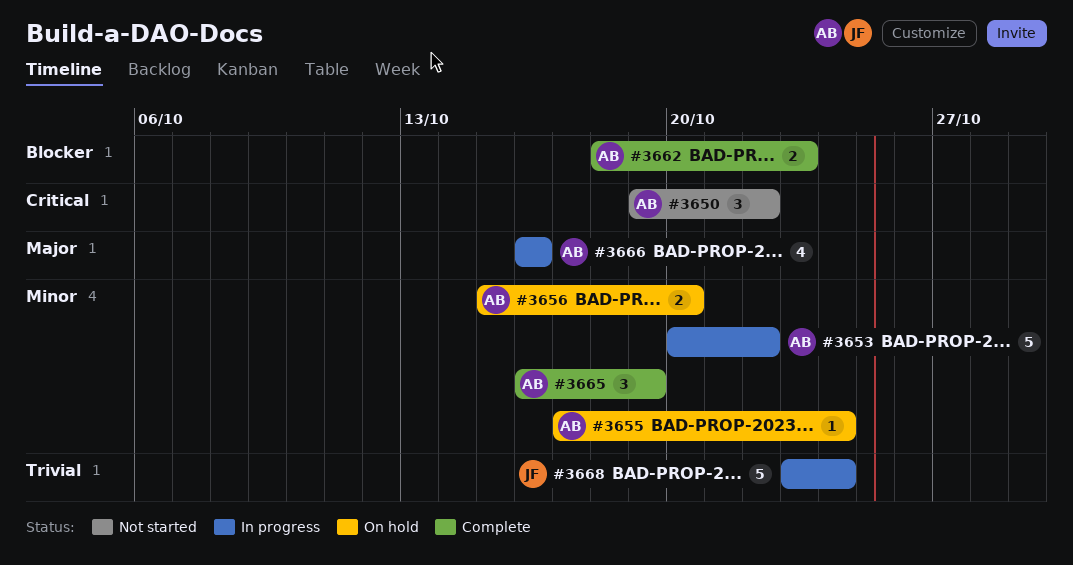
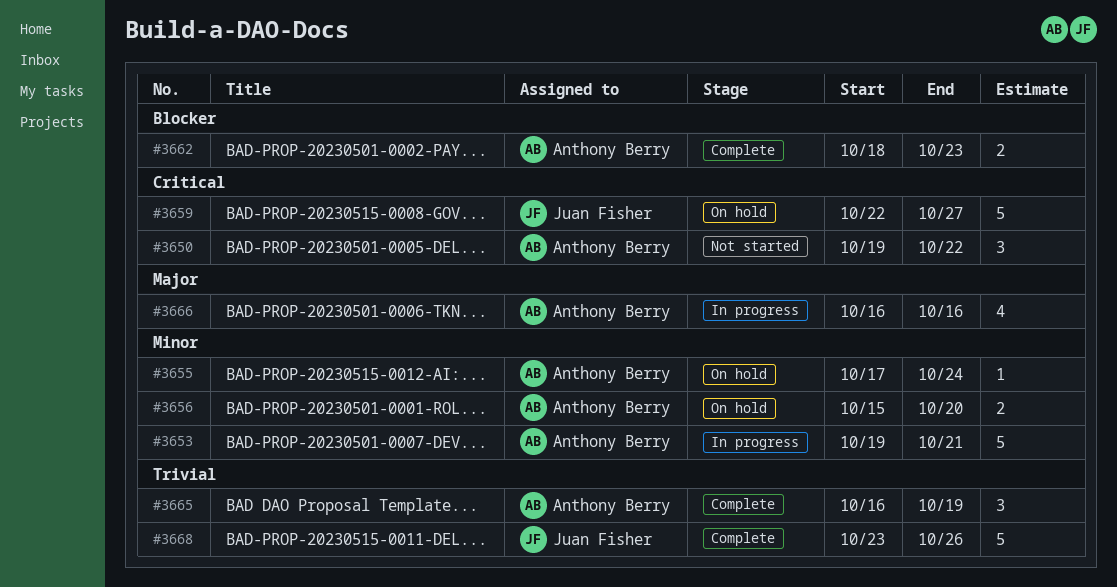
#3653, start: Oct 20 -> Oct 19
#3653, due: Oct 22 -> Oct 21
#3659: none -> present
#3665, priority: Minor -> Trivial
#3668, status: In progress -> Complete
#3668, due: Oct 24 -> Oct 26

